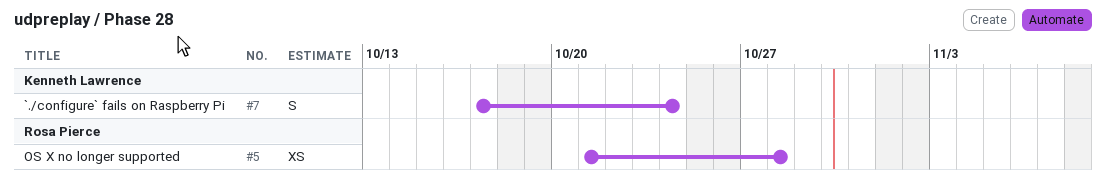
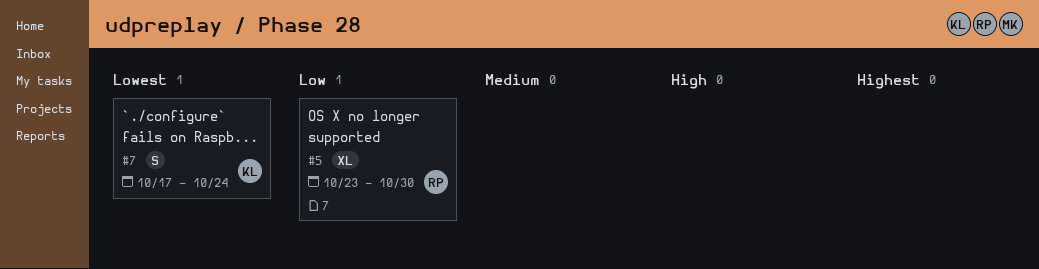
#5, estimate: XS -> XL
#5, start: Oct 21 -> Oct 23
#5, due: Oct 28 -> Oct 30

